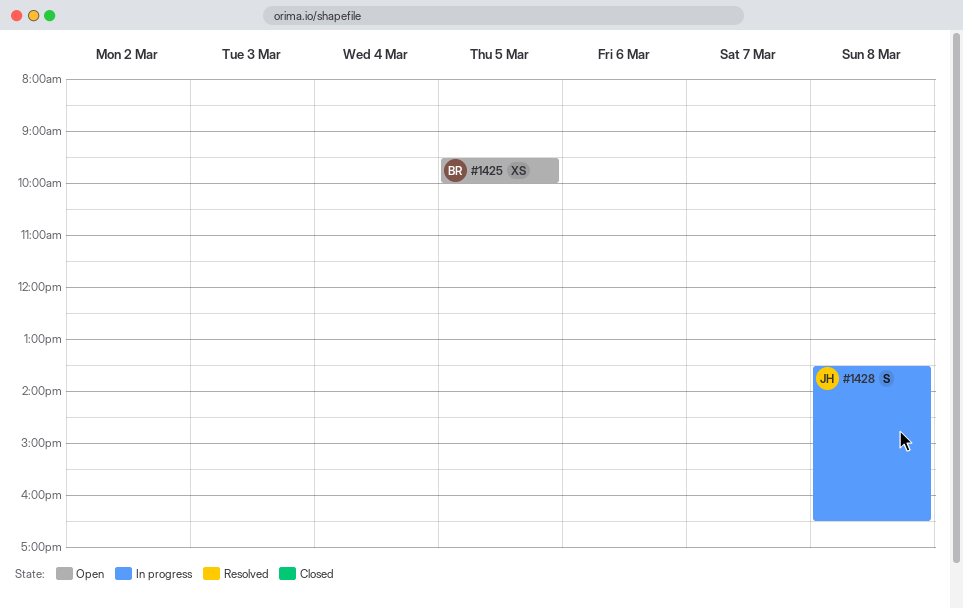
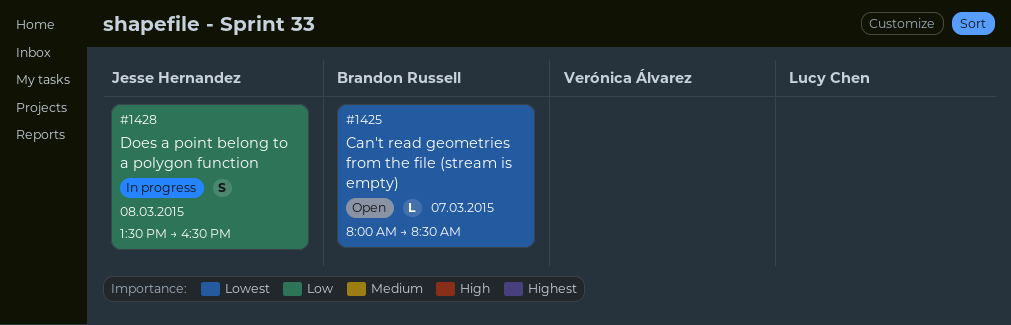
#1425, estimate: XS -> L
#1425, day: Mar 5 -> Mar 7
#1425, begins: 09:30 -> 08:00
#1425, ends: 10:00 -> 08:30

